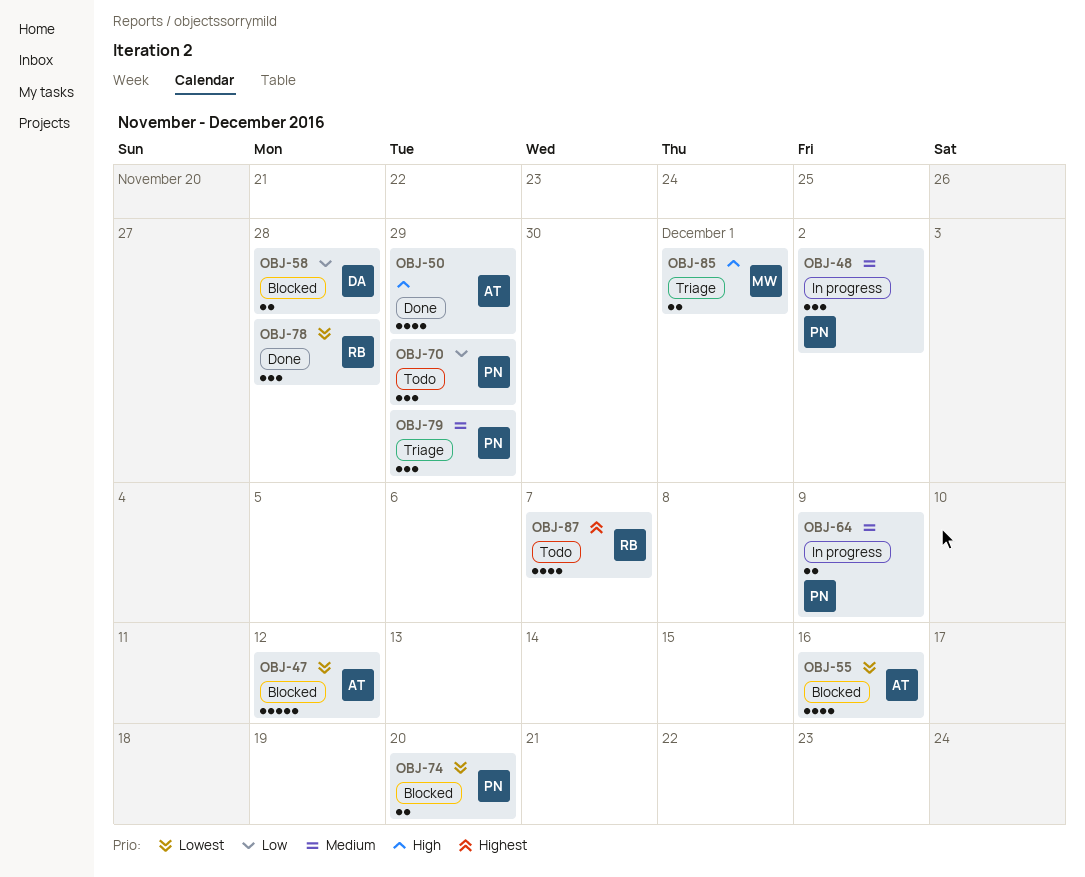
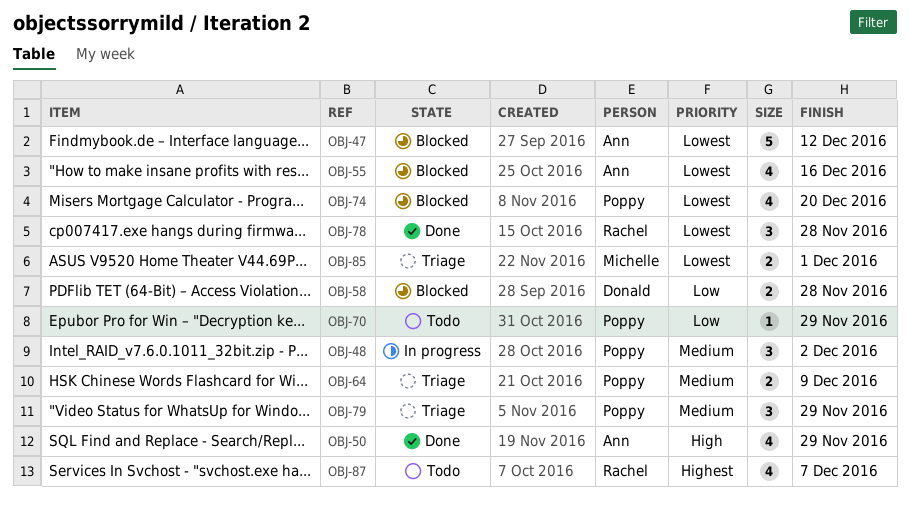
OBJ-64, status: In progress -> Triage
OBJ-70, estimate: 3 -> 1
OBJ-74, estimate: 2 -> 4
OBJ-85, priority: High -> Lowest

